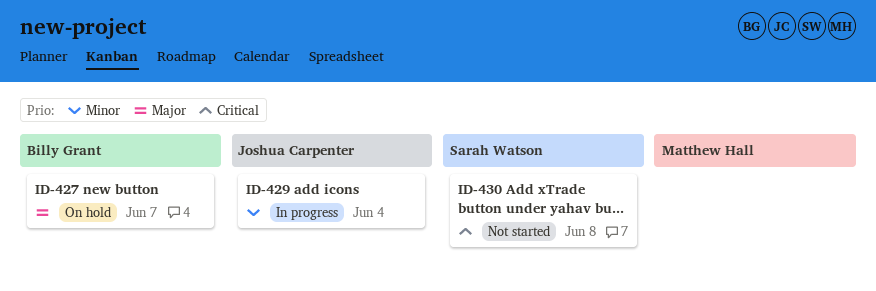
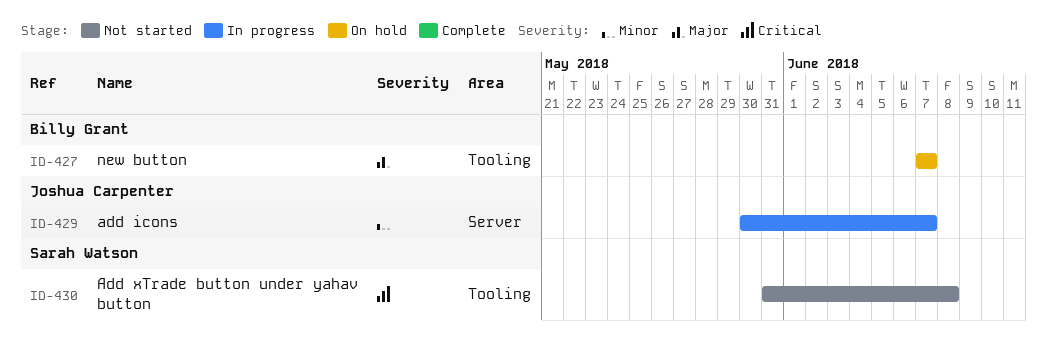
ID-429, due: Jun 4 -> Jun 7

